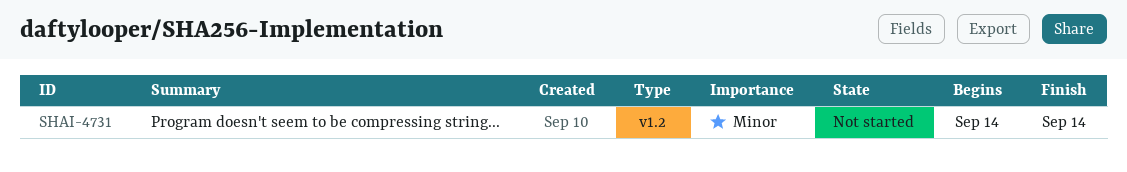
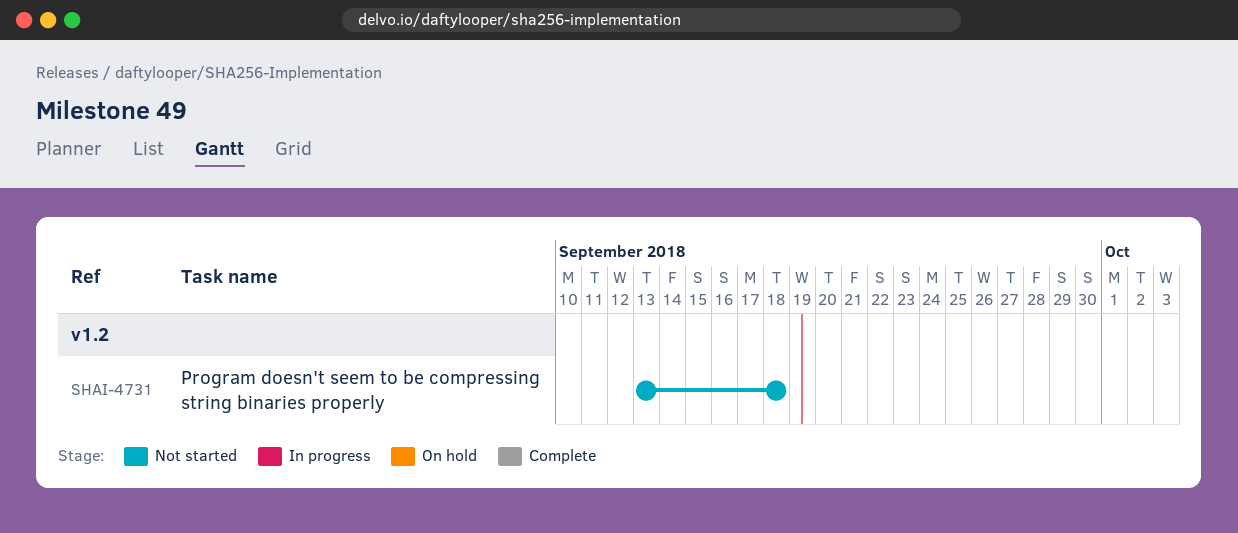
SHAI-4731, start: Sep 14 -> Sep 13
SHAI-4731, due: Sep 14 -> Sep 18

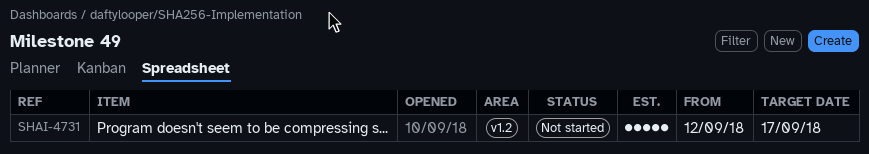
SHAI-4731, start: Sep 13 -> Sep 12
SHAI-4731, due: Sep 18 -> Sep 17

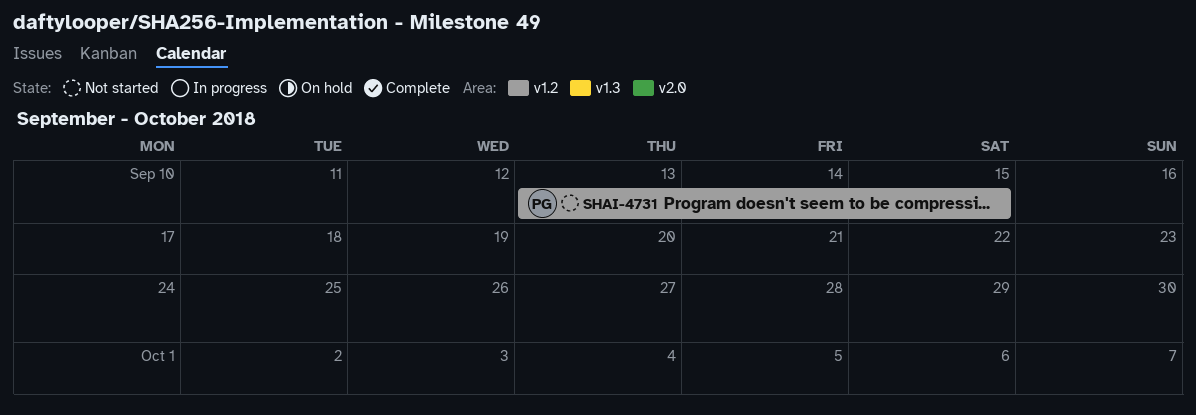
SHAI-4731, start: Sep 12 -> Sep 13
SHAI-4731, due: Sep 17 -> Sep 15

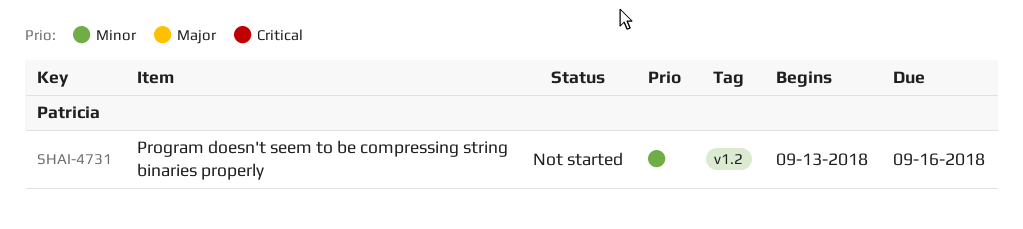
SHAI-4731, due: Sep 15 -> Sep 16

